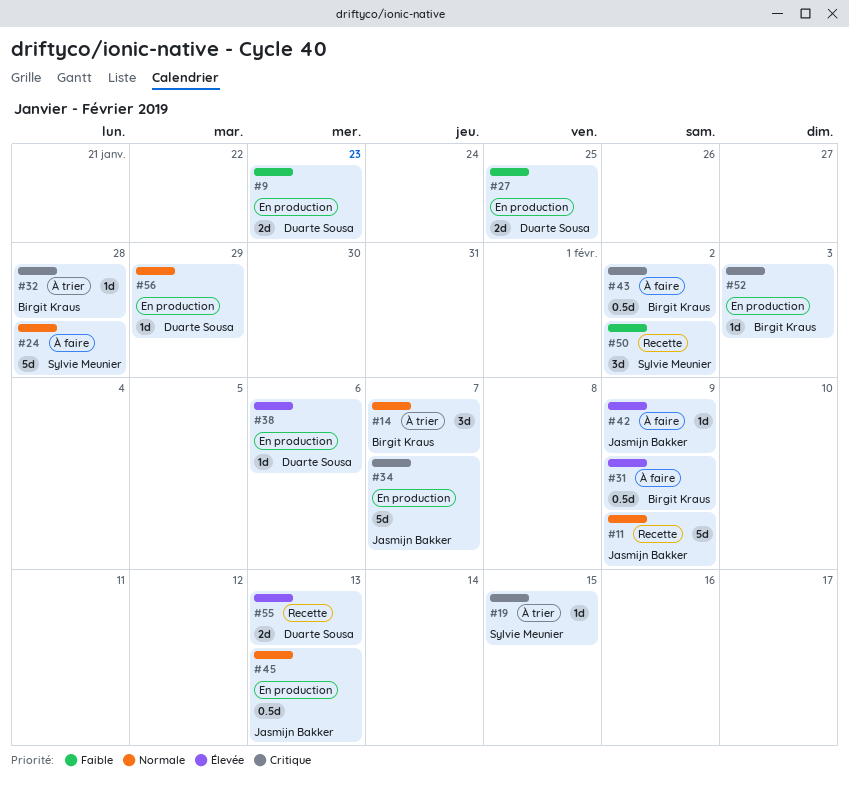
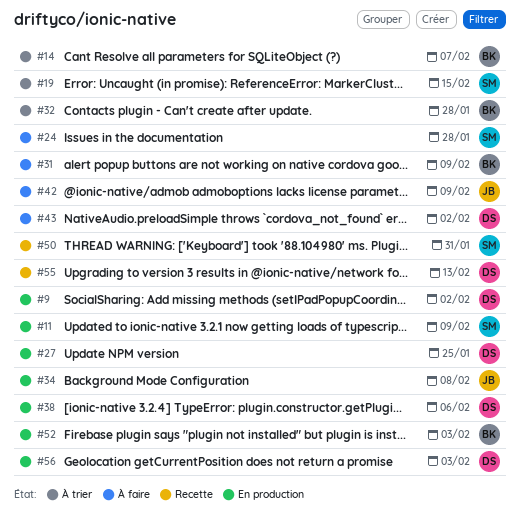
#9, due: Jan 23 -> Feb 2
#11, status: Recette -> En production
#11, owner: Jasmijn Bakker -> Sylvie Meunier
#34, due: Feb 7 -> Feb 8
#43, owner: Birgit Kraus -> Duarte Sousa
#45: present -> none
#50, due: Feb 2 -> Jan 31
#56, due: Jan 29 -> Feb 3

